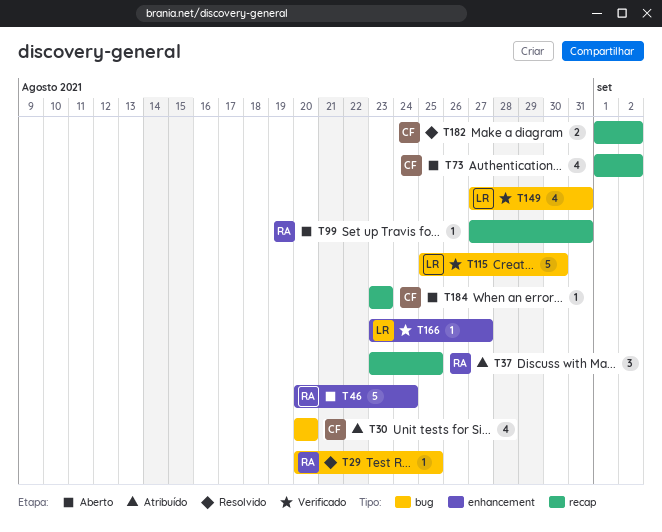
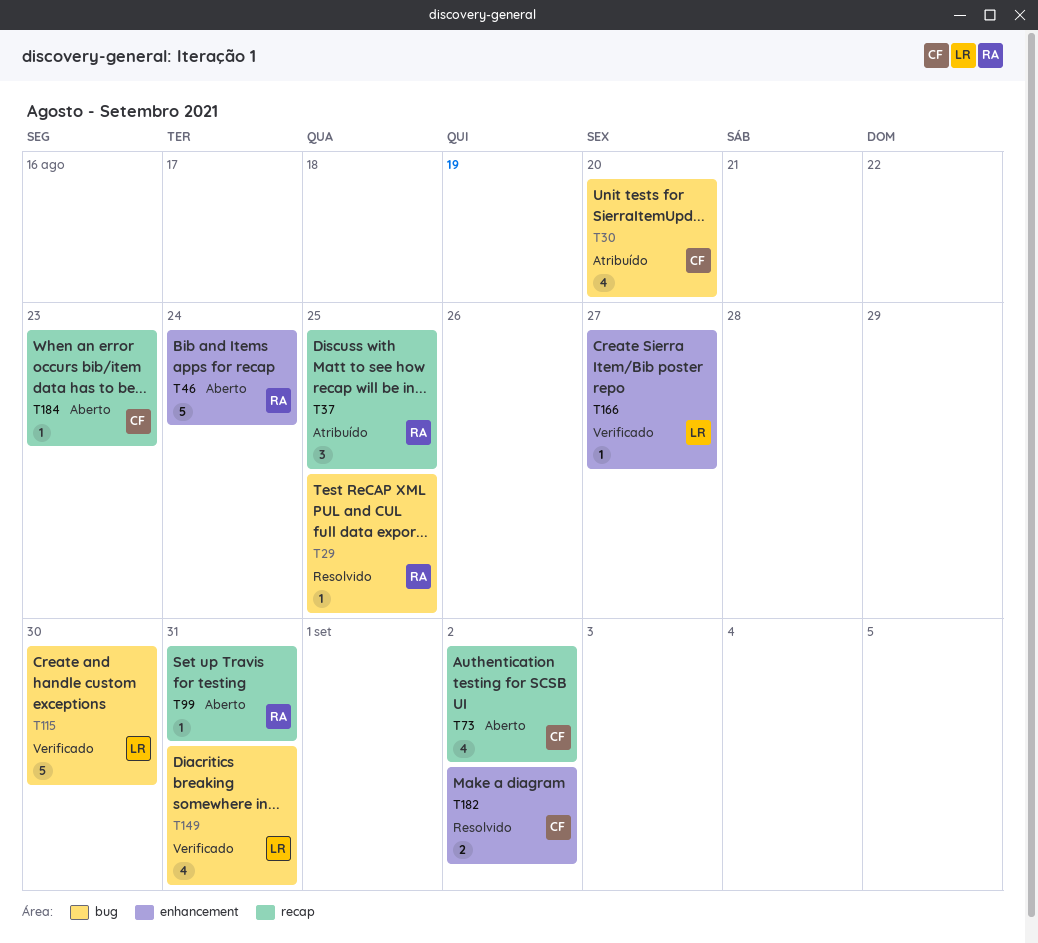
T182, label: recap -> enhancement

